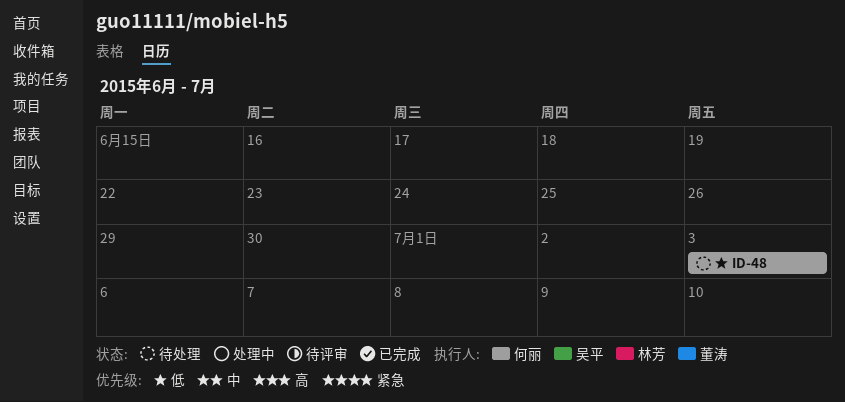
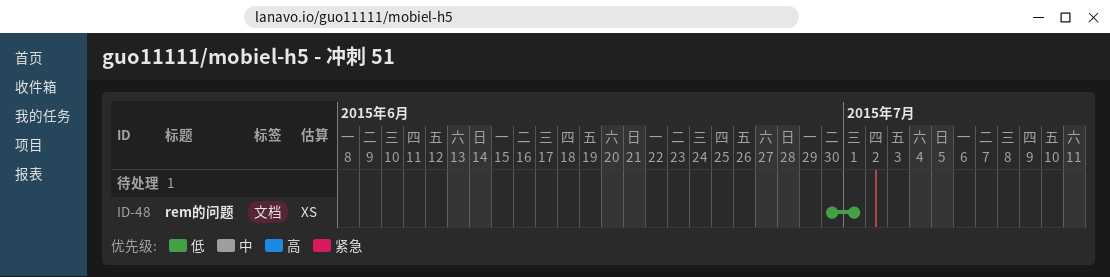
ID-48, start: Jul 3 -> Jun 30
ID-48, due: Jul 3 -> Jul 1

